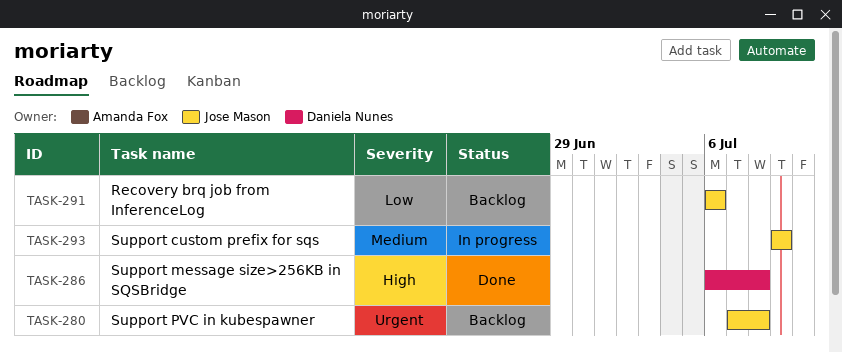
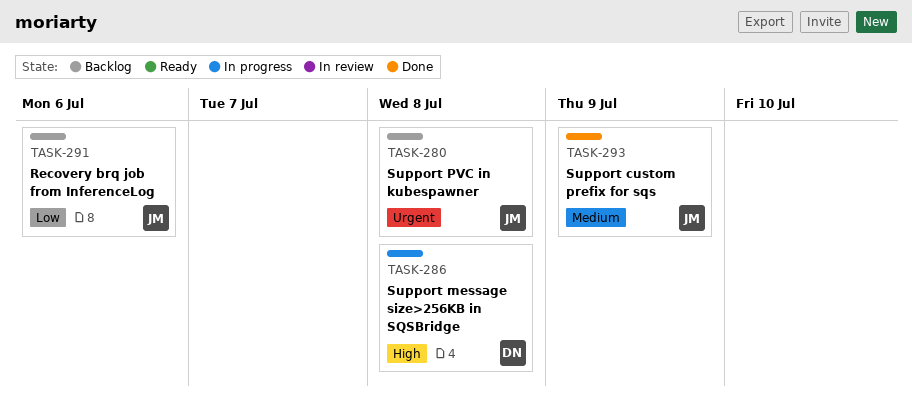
TASK-286, status: Done -> In progress
TASK-293, status: In progress -> Done

